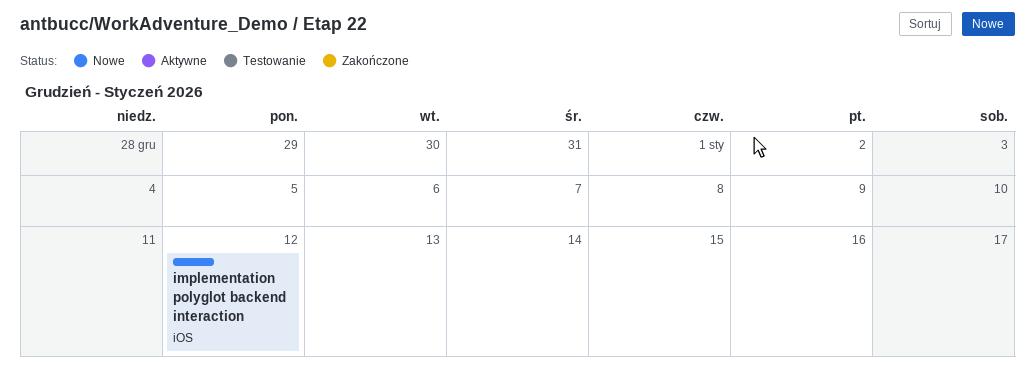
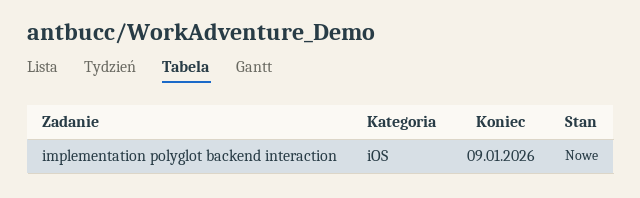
implementation polyglot backend interaction, due: Jan 12 -> Jan 9

